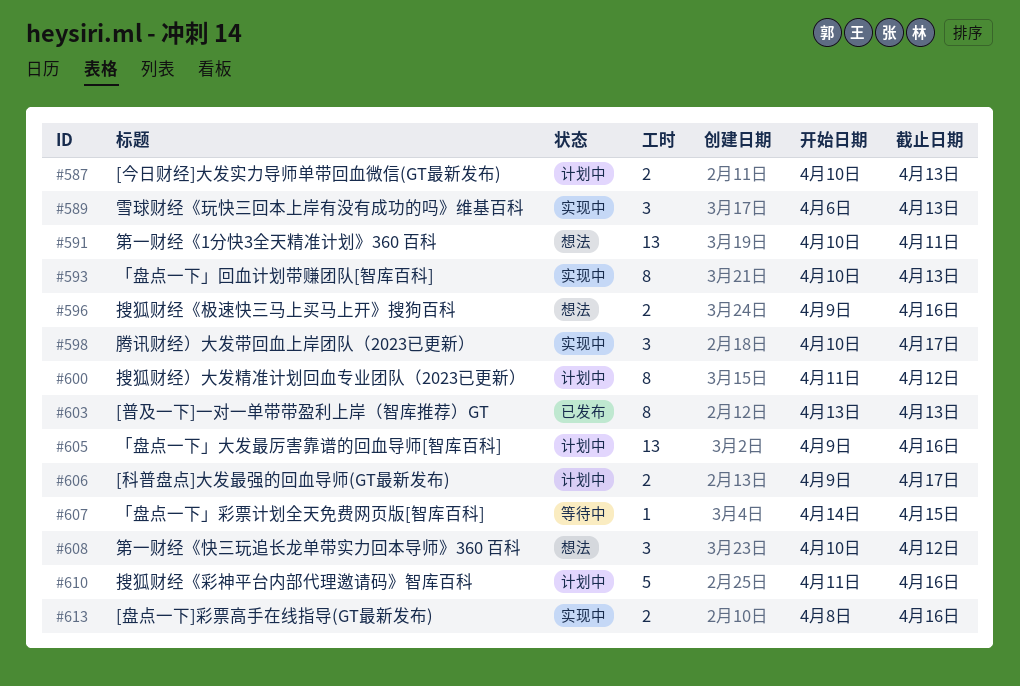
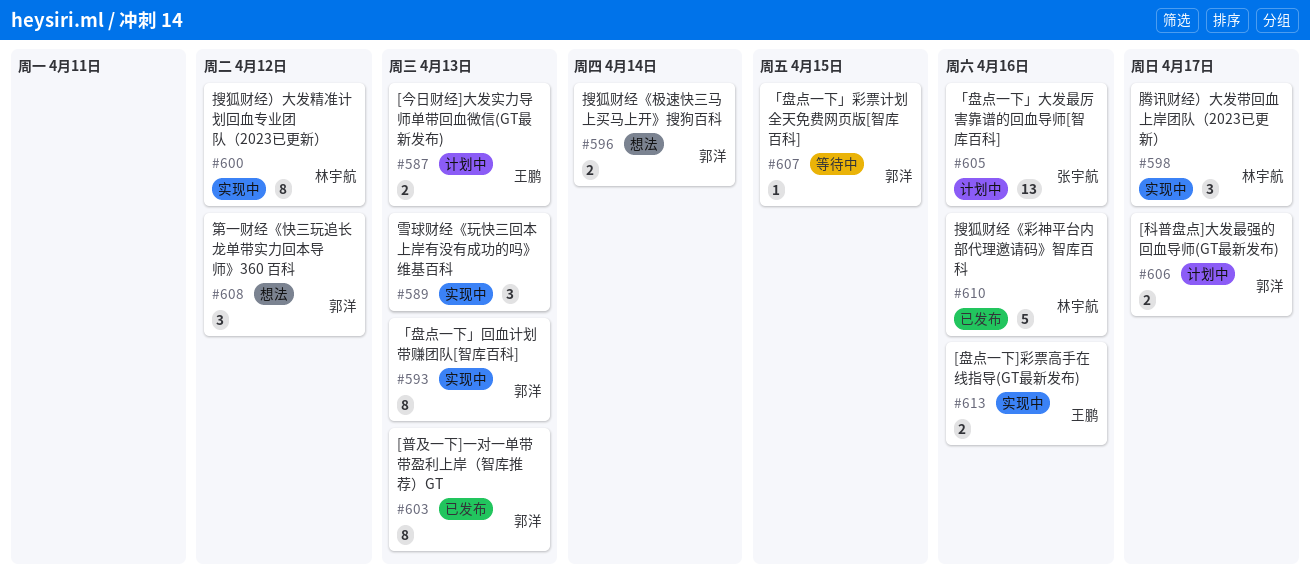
#591: present -> none
#596, due: Apr 16 -> Apr 14
#600, status: 计划中 -> 实现中
#610, status: 计划中 -> 已发布

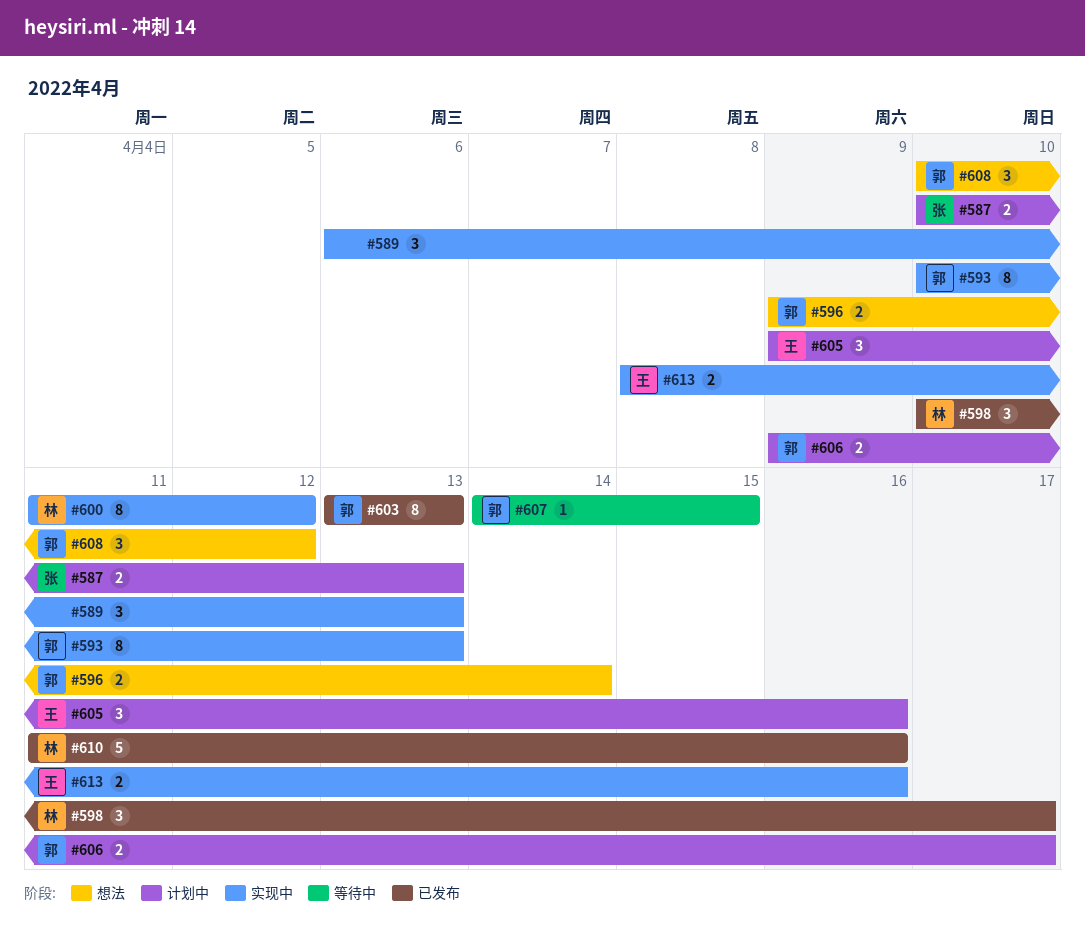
#587, owner: 王鹏 -> 张宇航
#598, status: 实现中 -> 已发布
#605, owner: 张宇航 -> 王鹏
#605, estimate: 13 -> 3

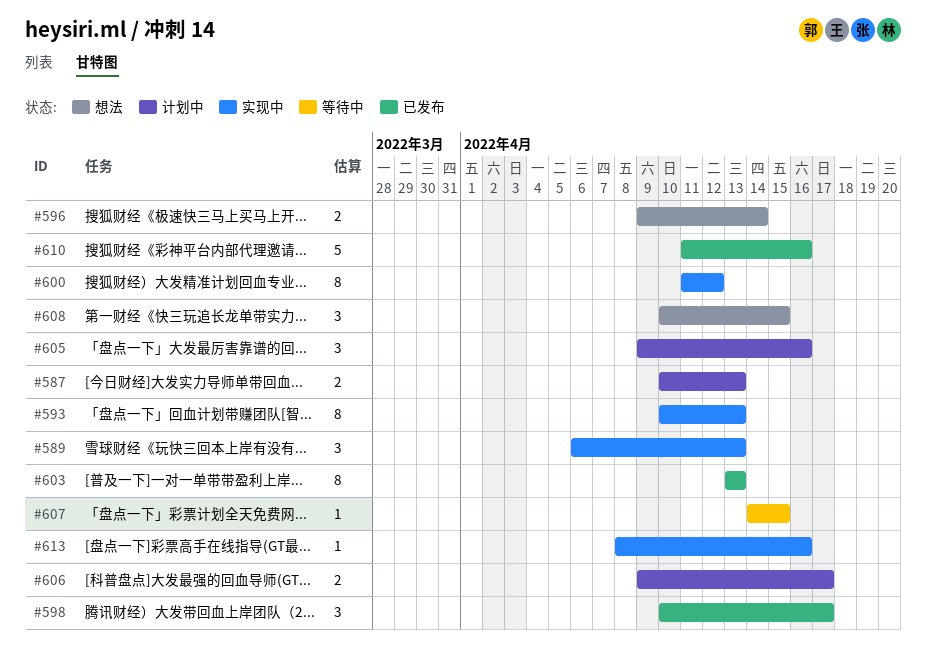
#608, due: Apr 12 -> Apr 15
#613, estimate: 2 -> 1

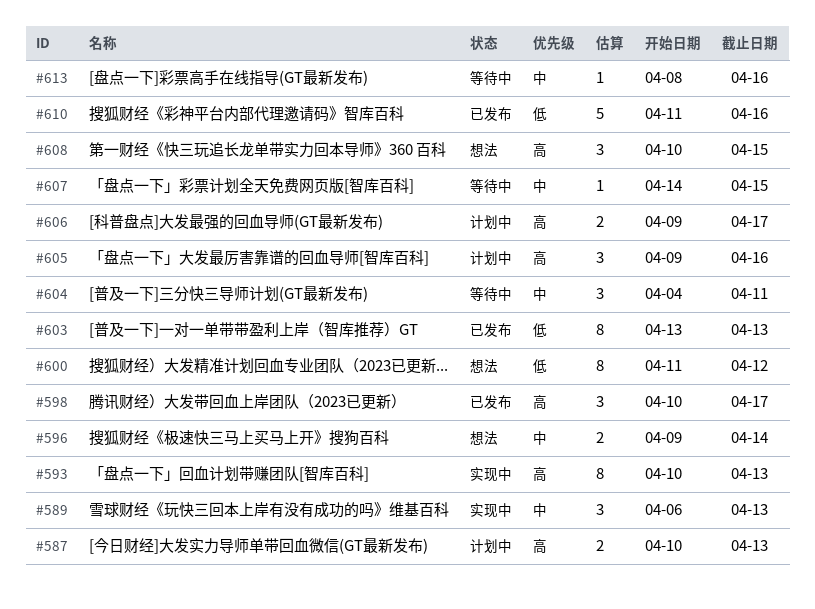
#600, status: 实现中 -> 想法
#604: none -> present
#613, status: 实现中 -> 等待中

